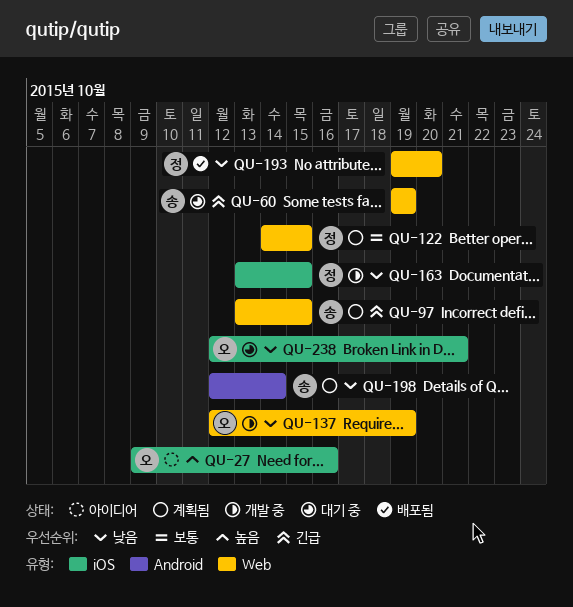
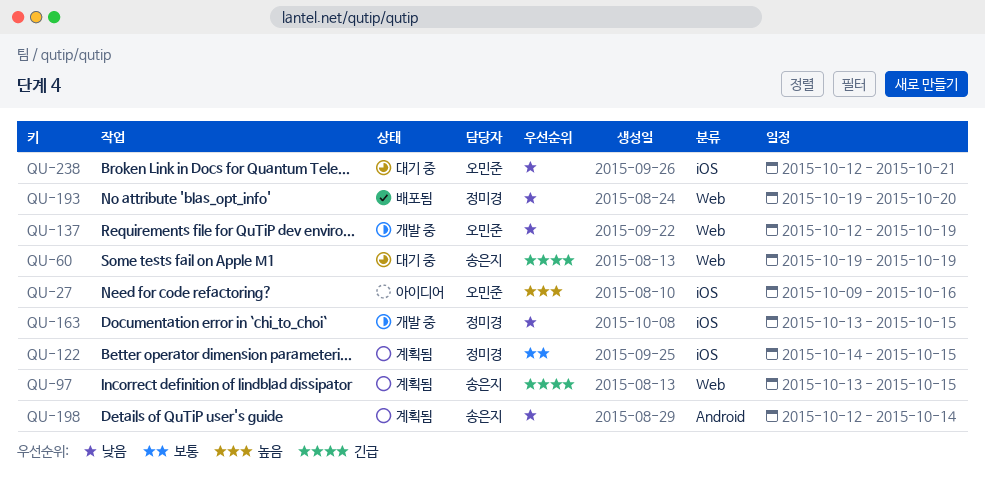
QU-122, label: Web -> iOS

